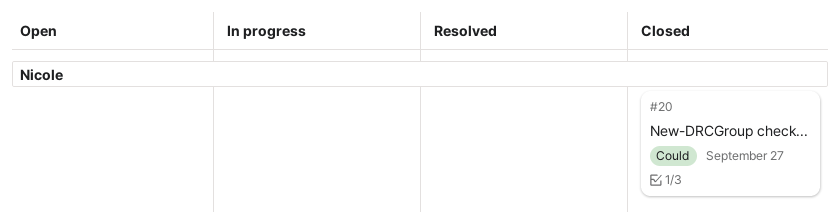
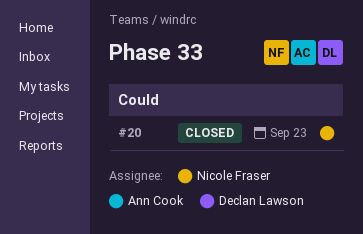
#20, due: Sep 27 -> Sep 23

